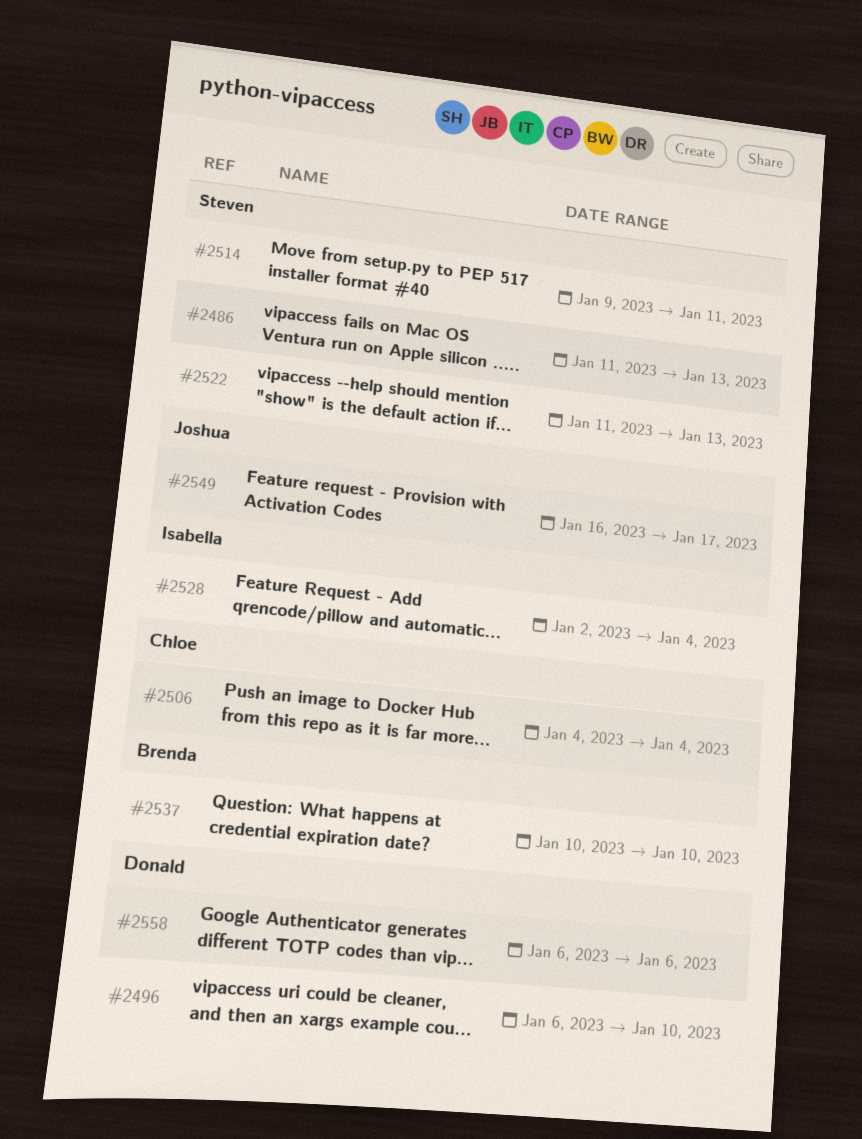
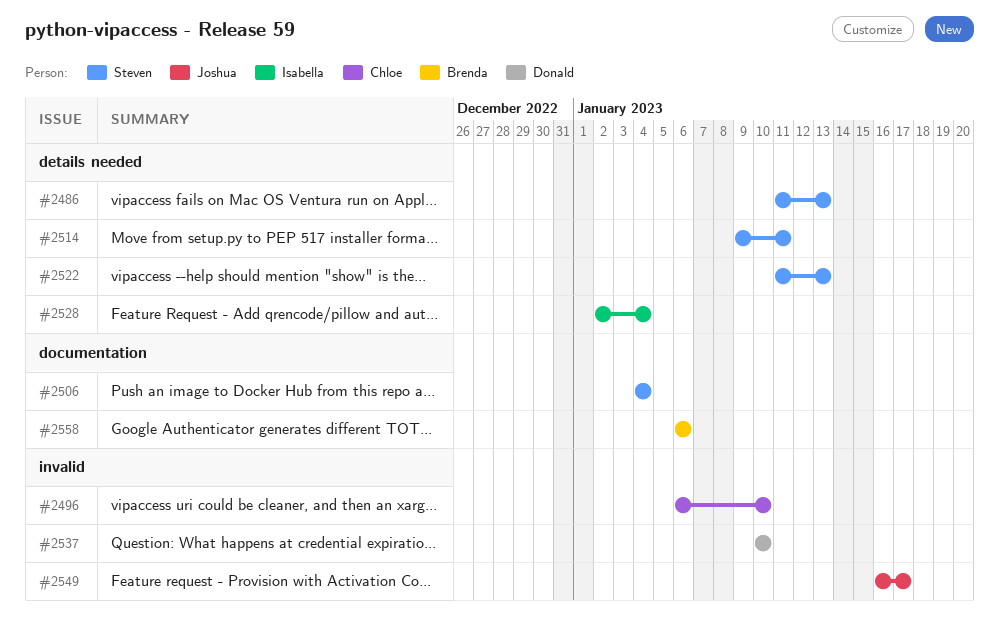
#2496, owner: Donald -> Chloe
#2506, owner: Chloe -> Steven
#2537, owner: Brenda -> Donald
#2558, owner: Donald -> Brenda

